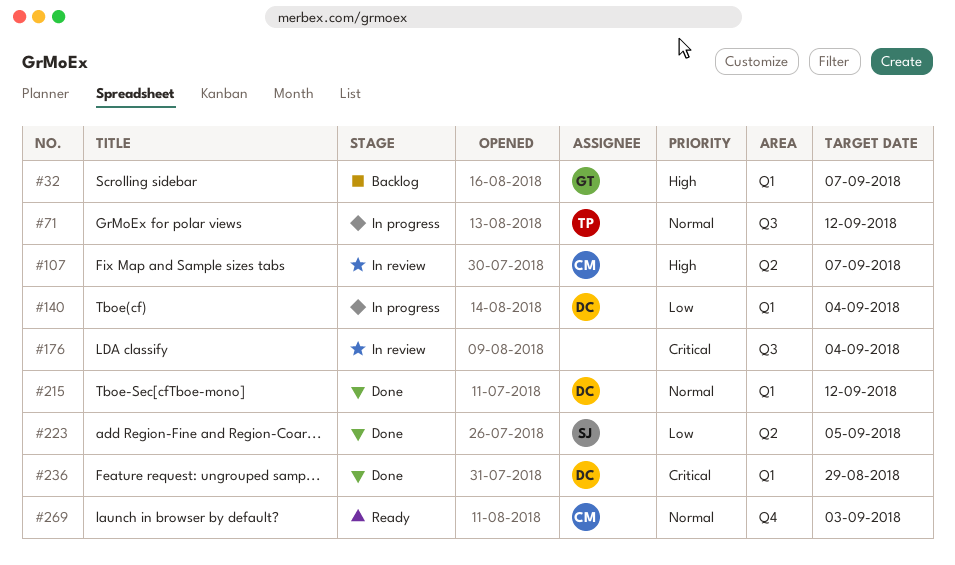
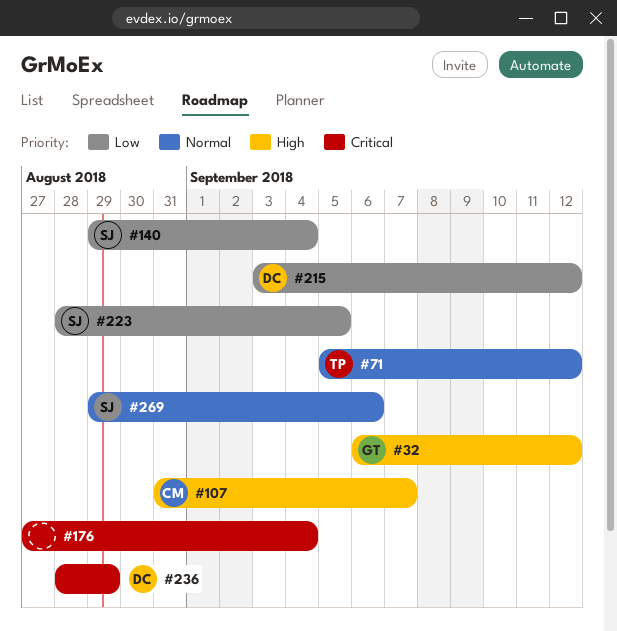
#32, due: Sep 7 -> Sep 12
#140, owner: DC -> SJ
#215, priority: Normal -> Low
#269, owner: CM -> SJ
#269, due: Sep 3 -> Sep 6

